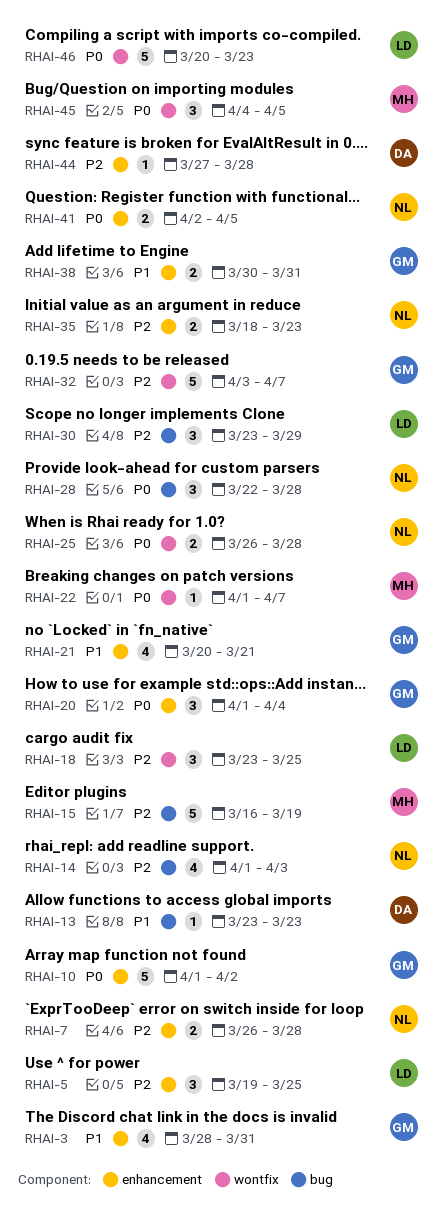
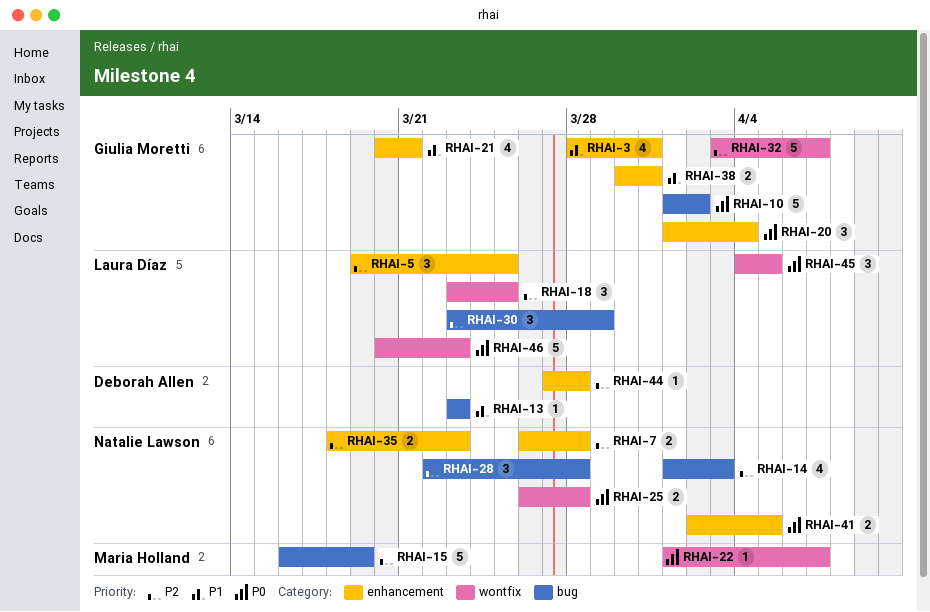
RHAI-10, label: enhancement -> bug
RHAI-28, priority: P0 -> P2
RHAI-45, owner: Maria Holland -> Laura Díaz

